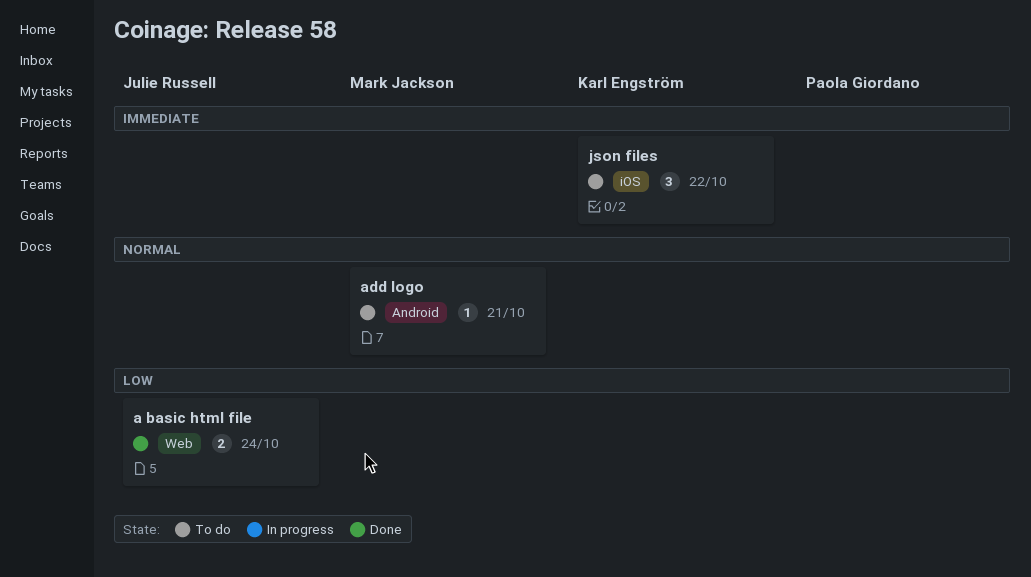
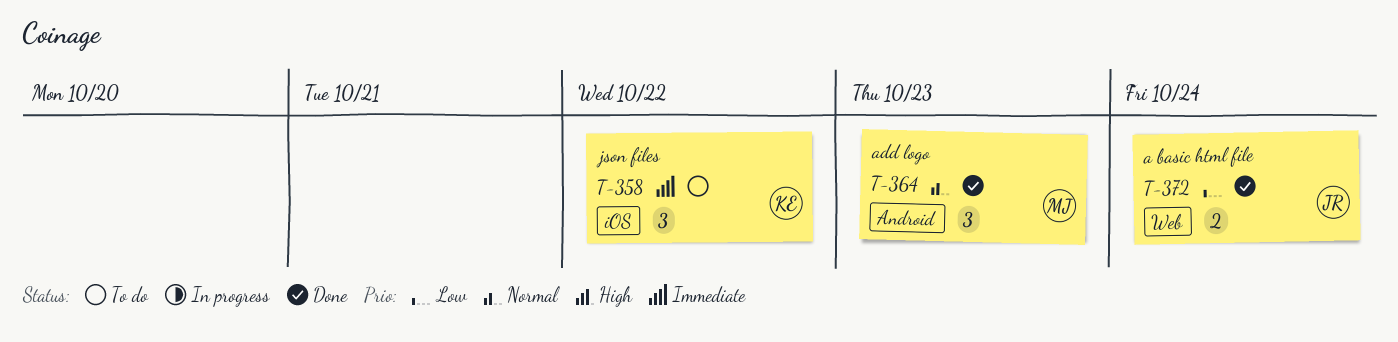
add logo, status: To do -> Done
add logo, estimate: 1 -> 3
add logo, due: Oct 21 -> Oct 23

